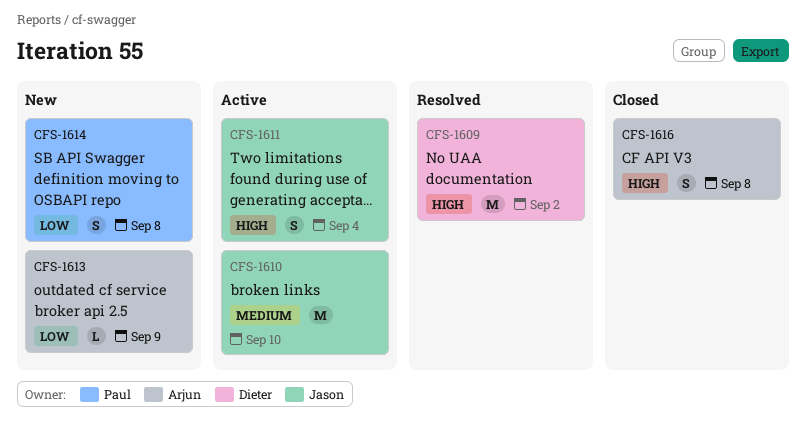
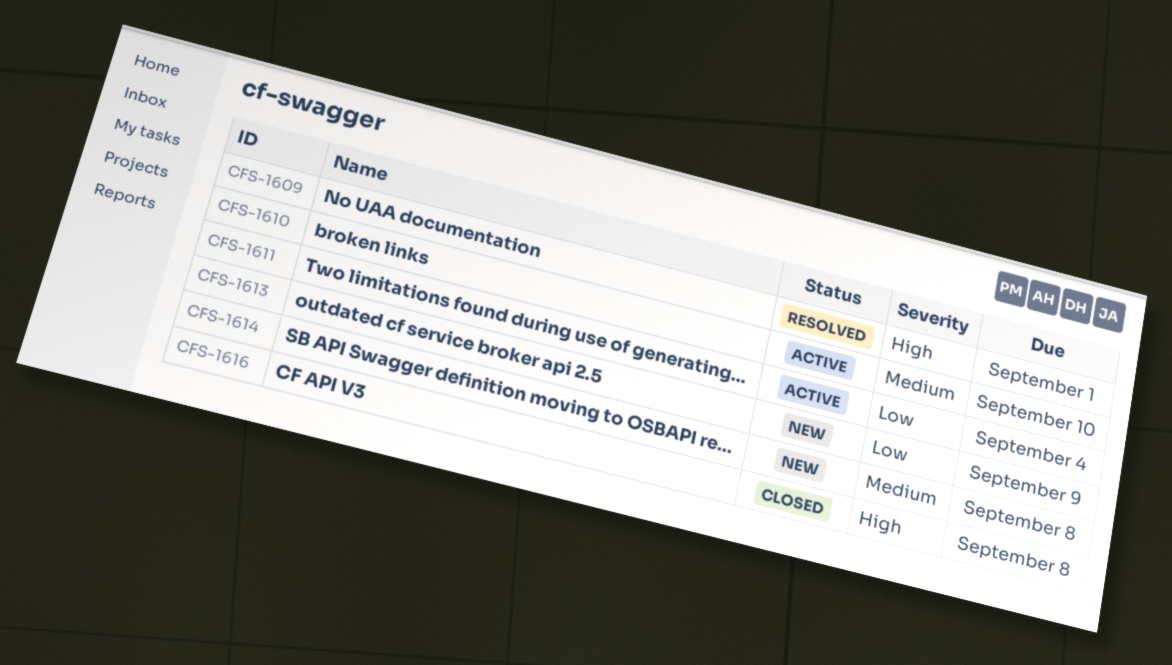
CFS-1609, due: Sep 2 -> Sep 1
CFS-1611, priority: High -> Low
CFS-1614, priority: Low -> Medium

